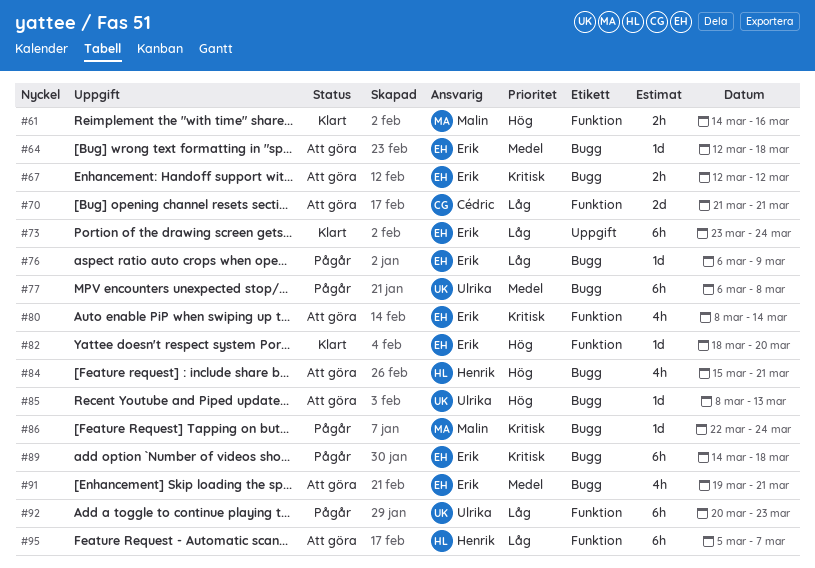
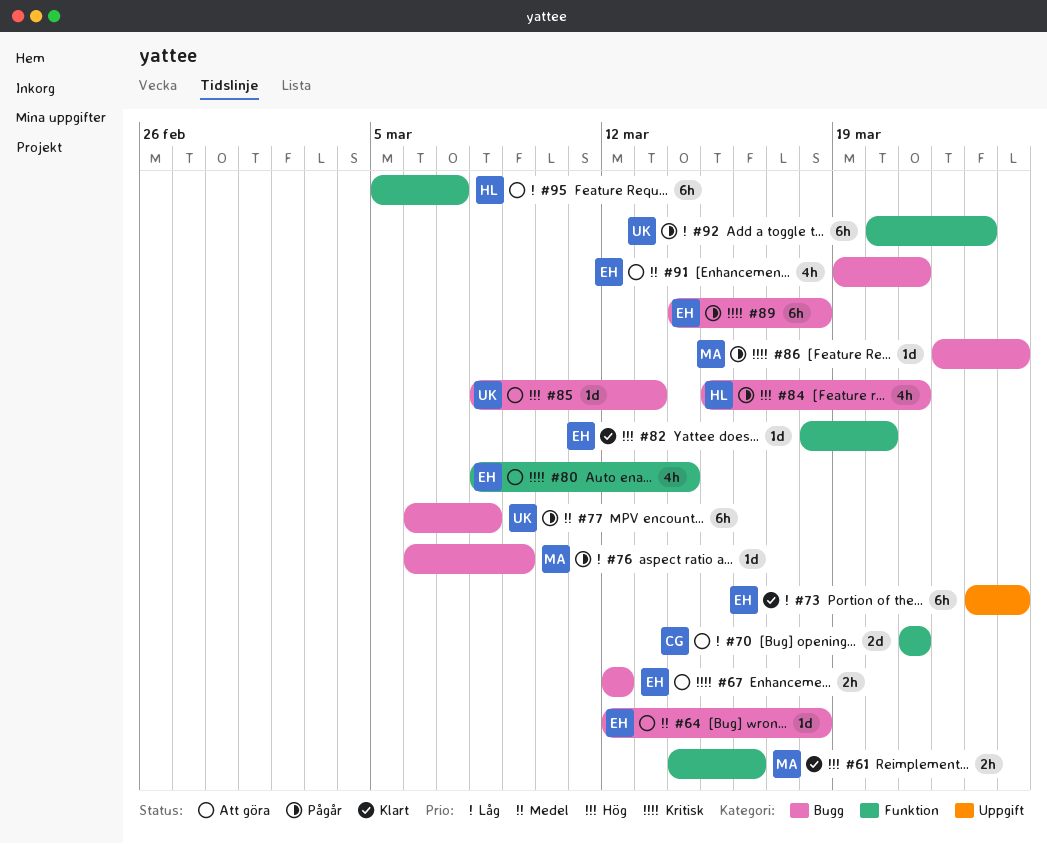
#76, owner: Erik -> Malin
#84, status: Att göra -> Pågår

